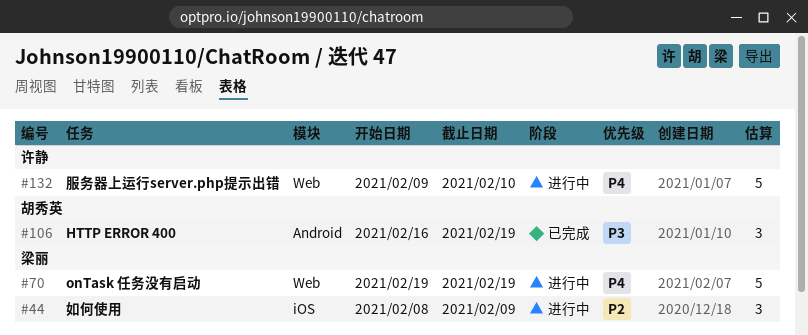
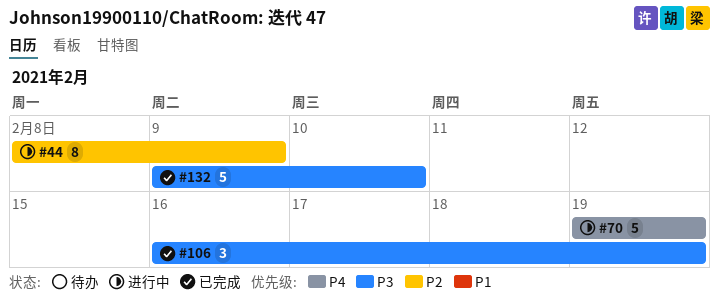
#44, estimate: 3 -> 8
#132, status: 进行中 -> 已完成
#132, priority: P4 -> P3

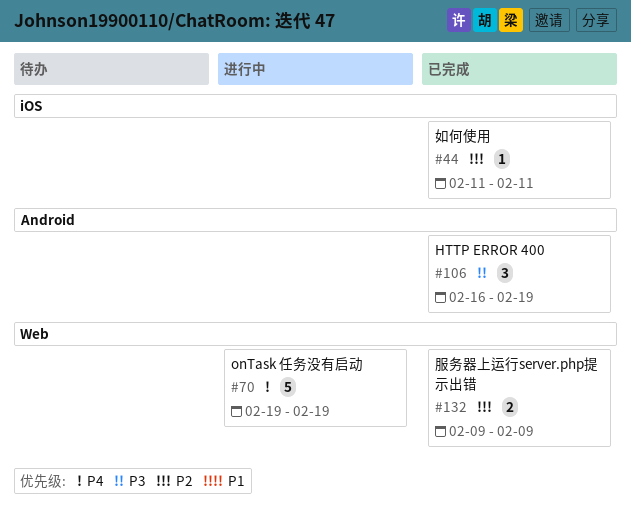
#44, status: 进行中 -> 已完成
#44, estimate: 8 -> 1
#44, start: Feb 8 -> Feb 11
#44, due: Feb 9 -> Feb 11
#132, priority: P3 -> P2
#132, estimate: 5 -> 2
#132, due: Feb 10 -> Feb 9

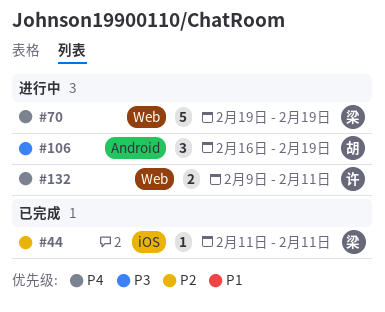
#106, status: 已完成 -> 进行中
#132, status: 已完成 -> 进行中
#132, priority: P2 -> P4
#132, due: Feb 9 -> Feb 11

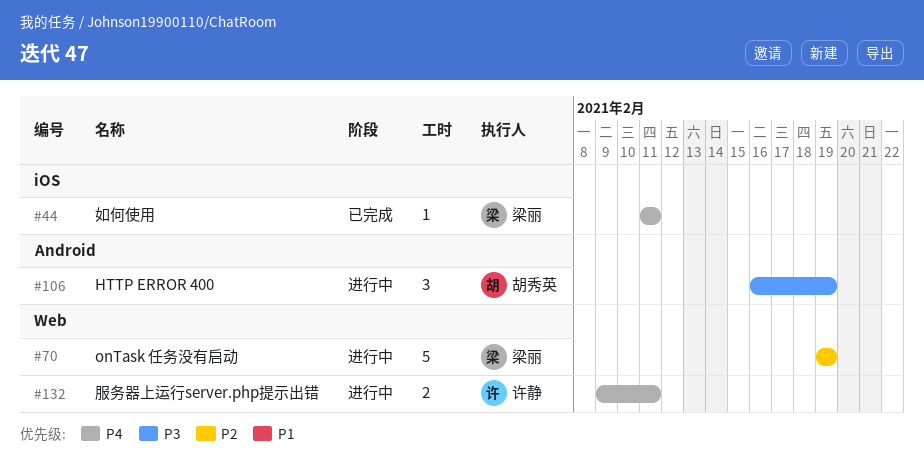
#44, priority: P2 -> P4
#70, priority: P4 -> P2

